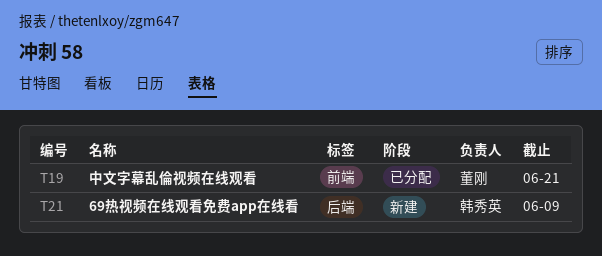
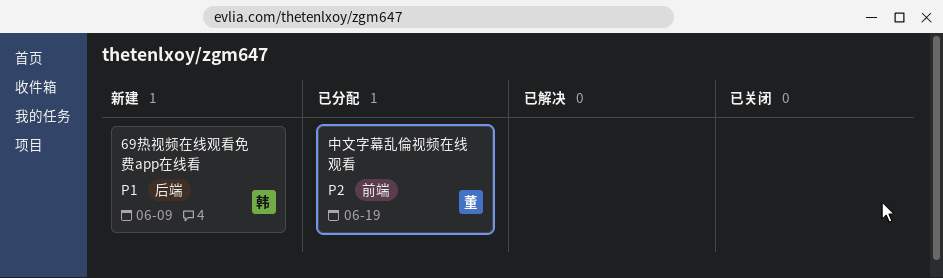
中文字幕乱倫视频在线观看, due: Jun 21 -> Jun 19

